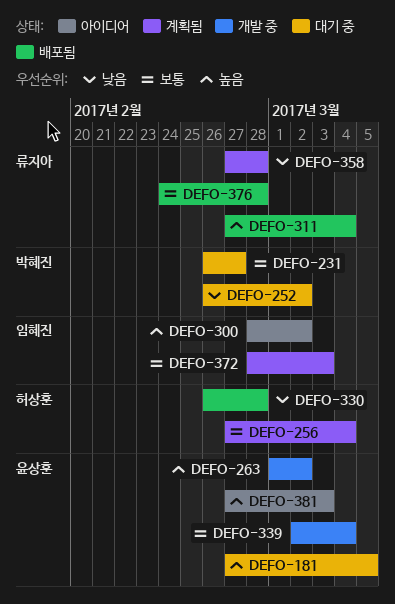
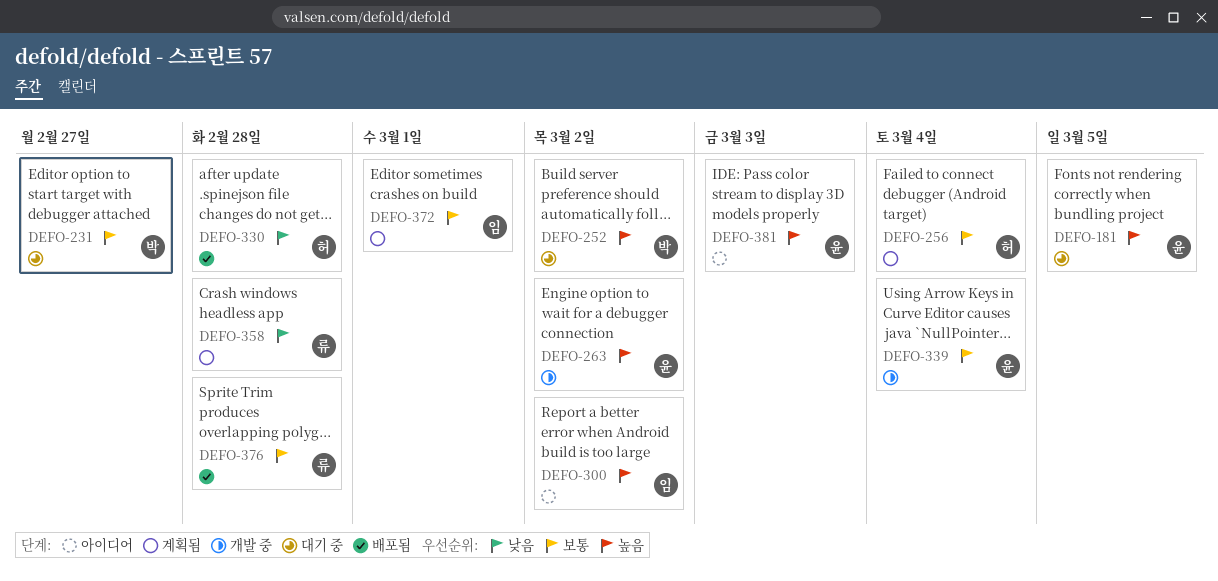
DEFO-252, priority: 낮음 -> 높음
DEFO-311: present -> none
DEFO-372, due: Mar 3 -> Mar 1

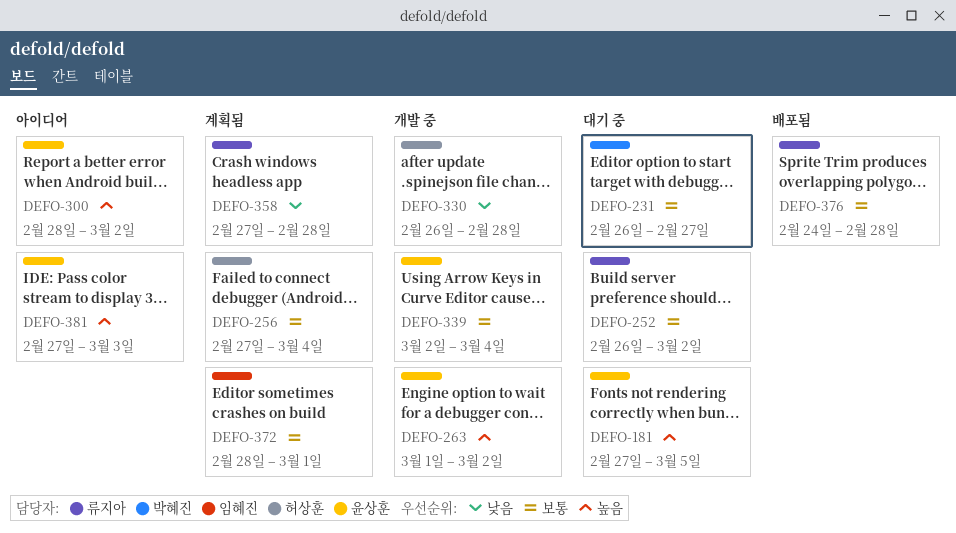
DEFO-252, owner: 박혜진 -> 류지아
DEFO-252, priority: 높음 -> 보통
DEFO-300, owner: 임혜진 -> 윤상훈
DEFO-330, status: 배포됨 -> 개발 중

